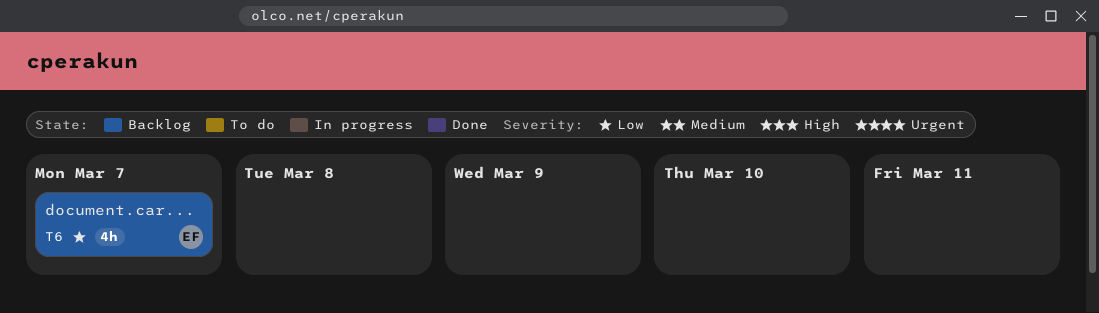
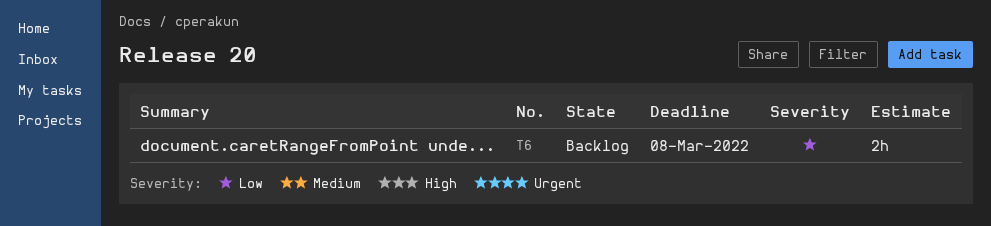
T6, estimate: 4h -> 2h
T6, due: Mar 7 -> Mar 8

